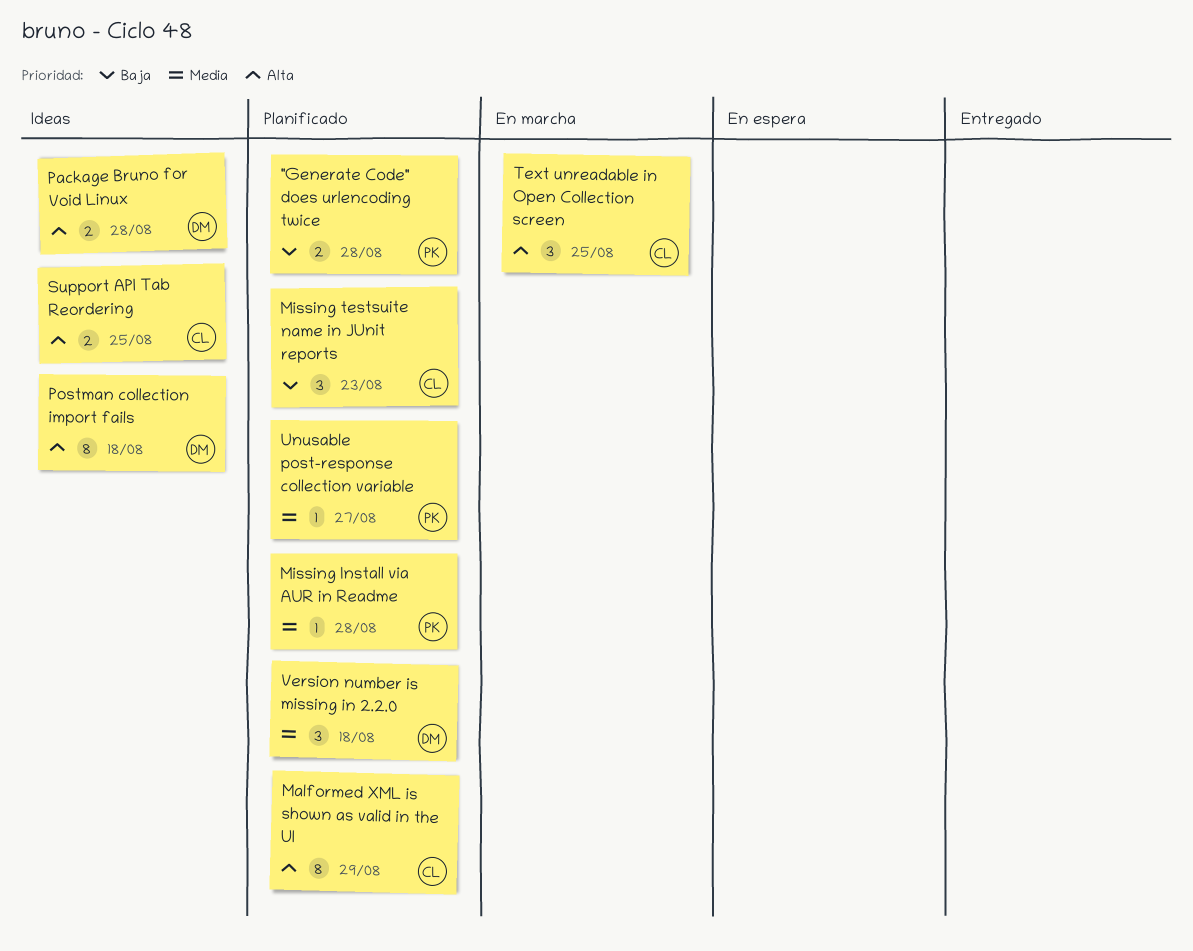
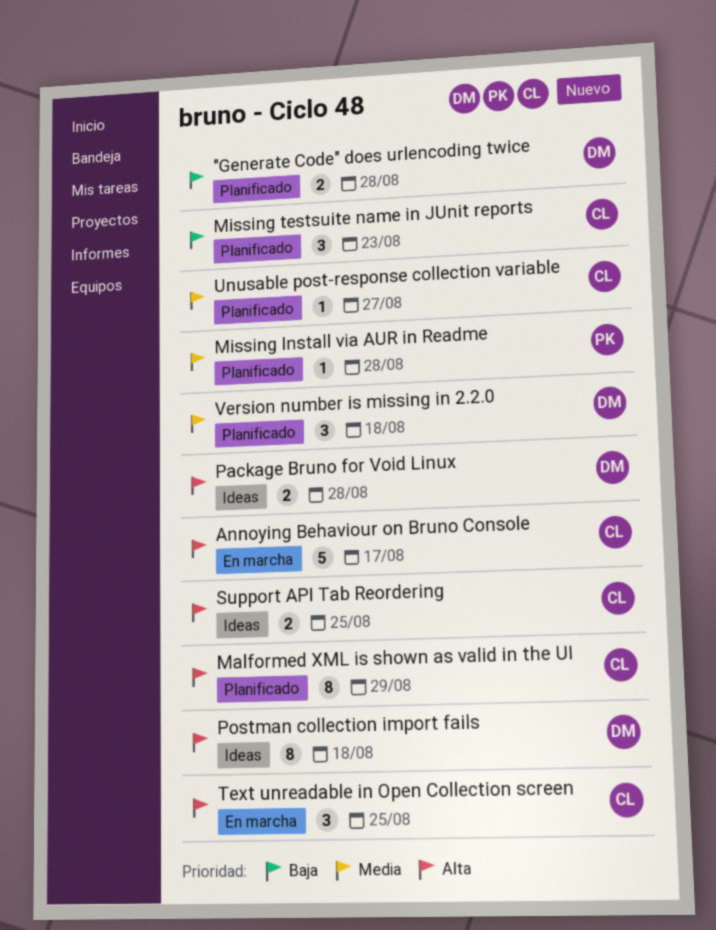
"Generate Code" does urlencoding twice, owner: PK -> DM
Annoying Behaviour on Bruno Console: none -> present
Unusable post-response collection variable, owner: PK -> CL

